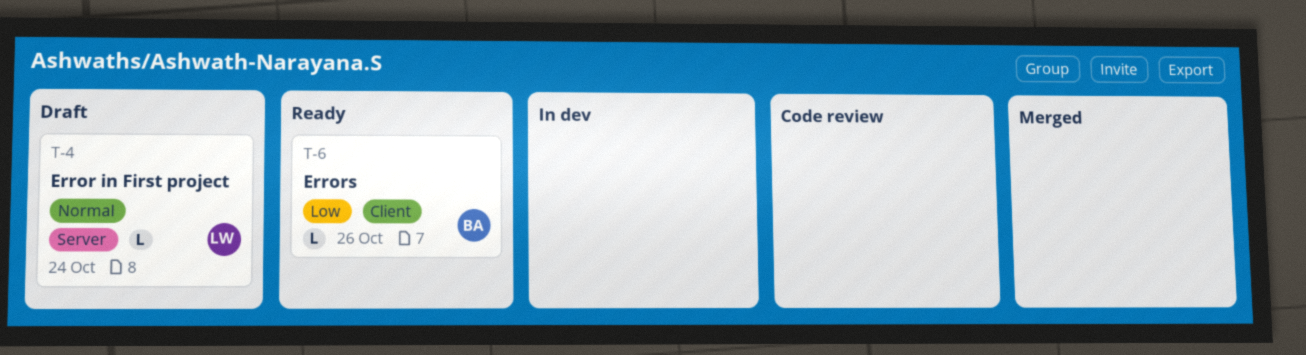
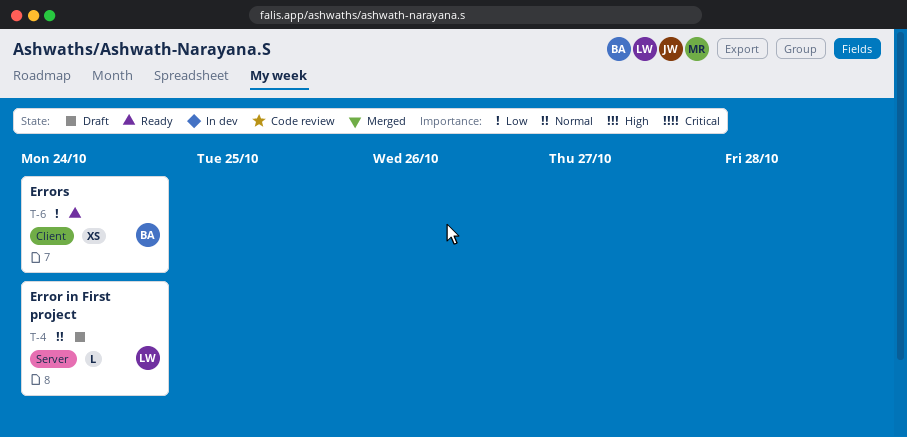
T-6, estimate: L -> XS
T-6, due: Oct 26 -> Oct 24

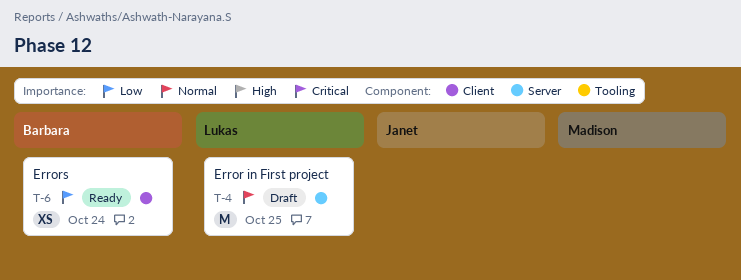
T-4, estimate: L -> M
T-4, due: Oct 24 -> Oct 25

